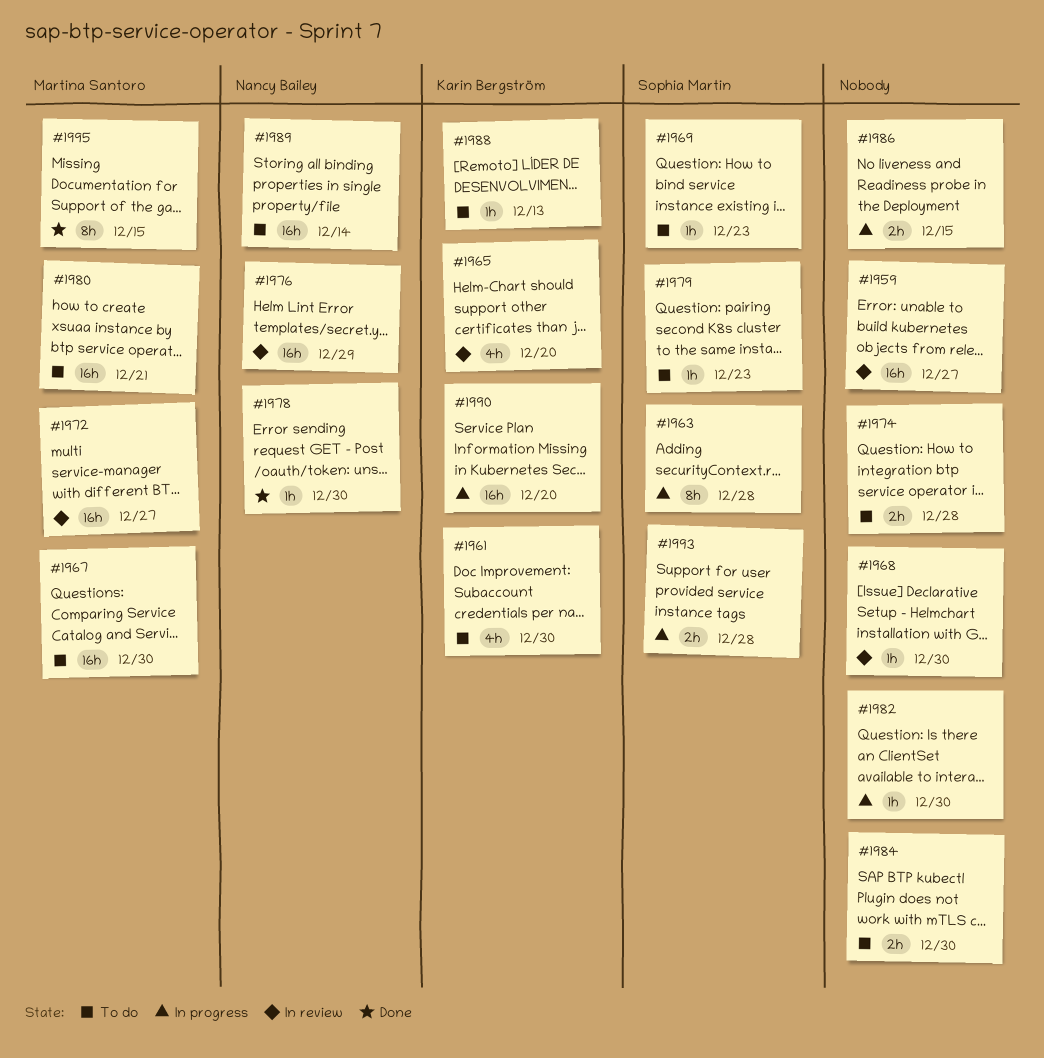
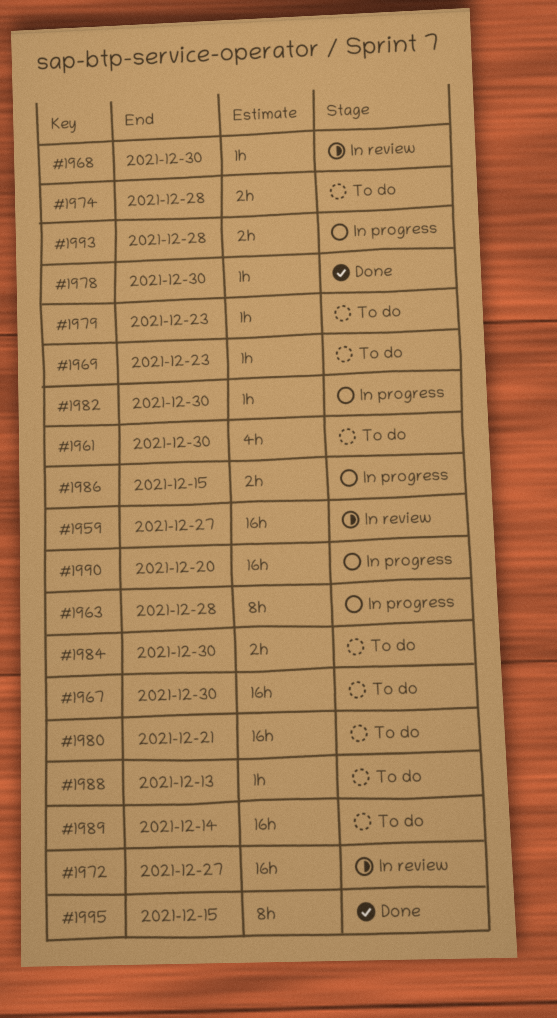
#1965: present -> none
#1976: present -> none

